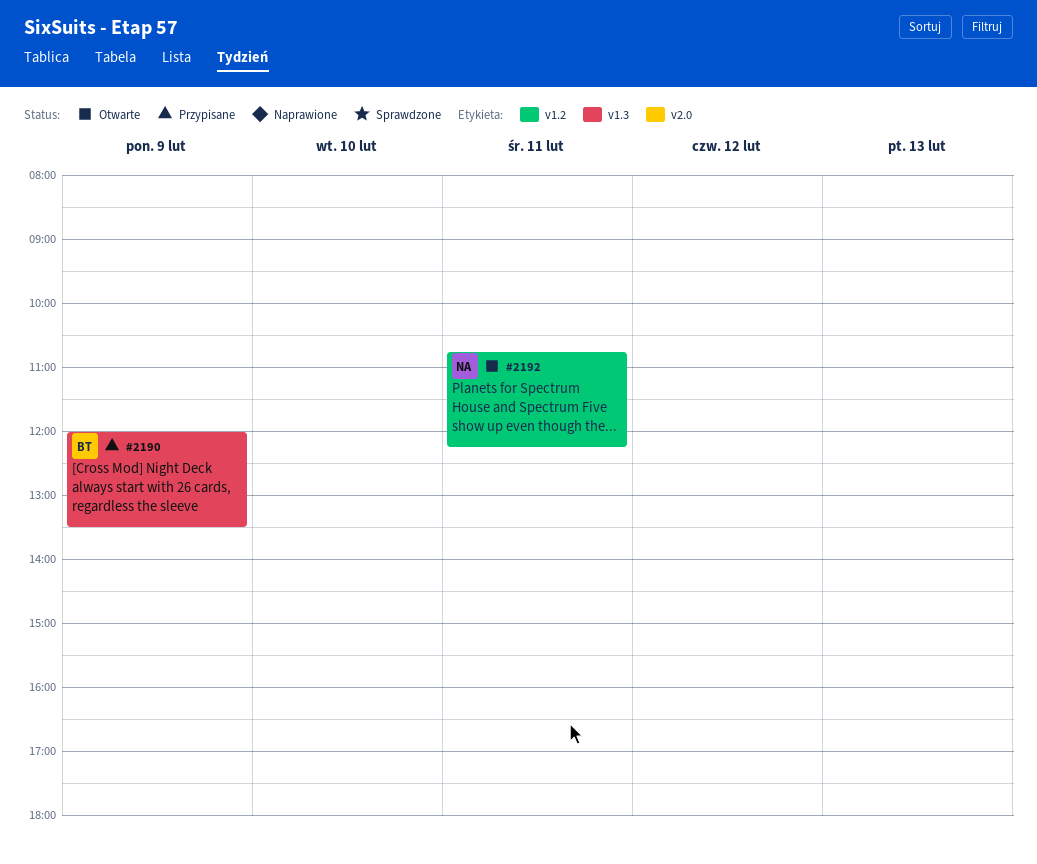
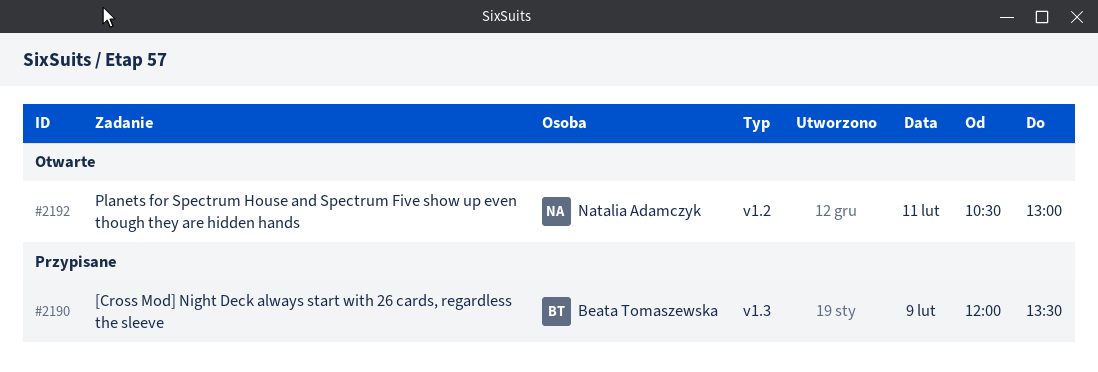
#2192, begins: 10:45 -> 10:30
#2192, ends: 12:15 -> 13:00

